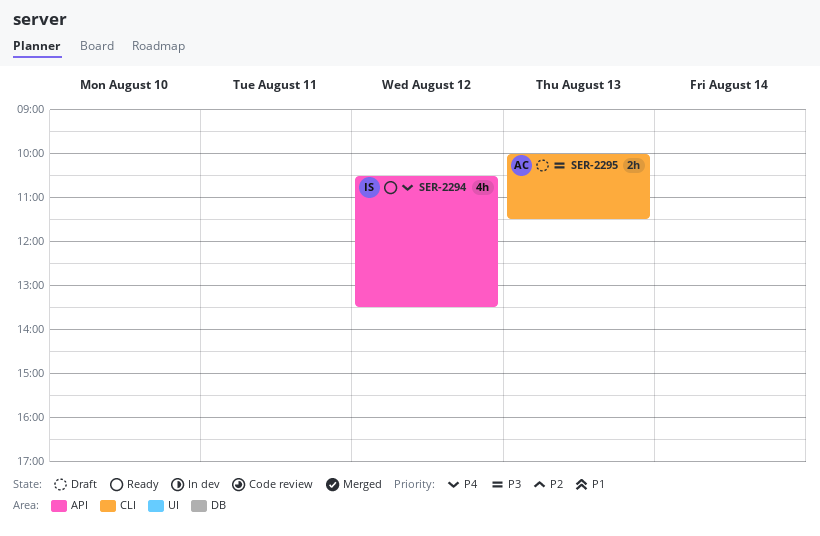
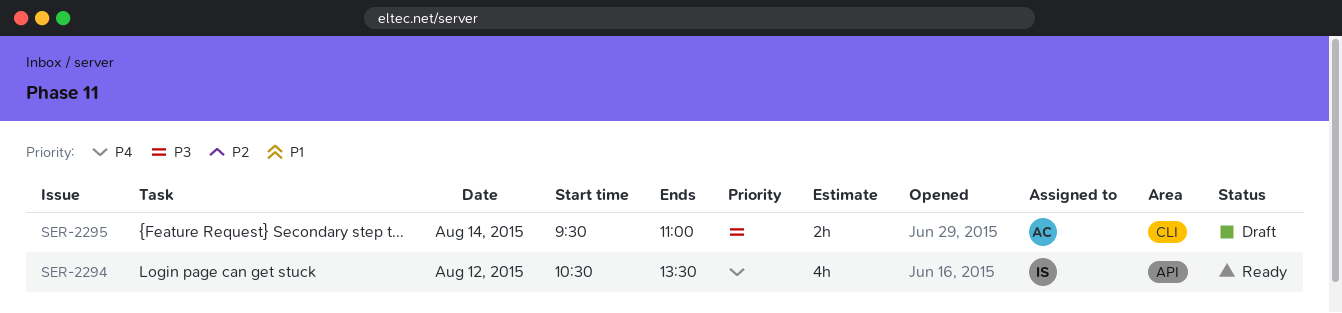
SER-2295, day: Aug 13 -> Aug 14
SER-2295, begins: 10:00 -> 09:30
SER-2295, ends: 11:30 -> 11:00

